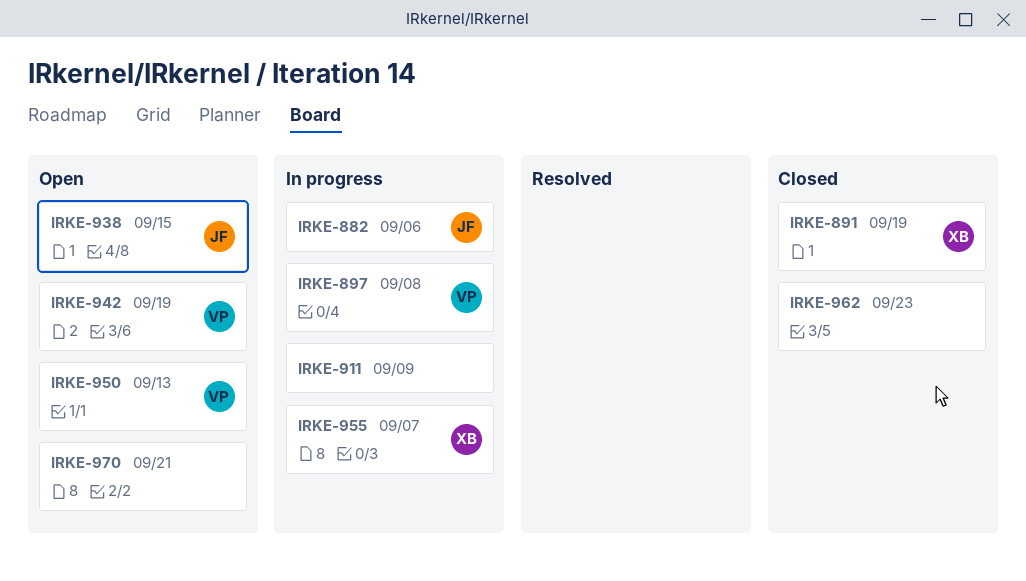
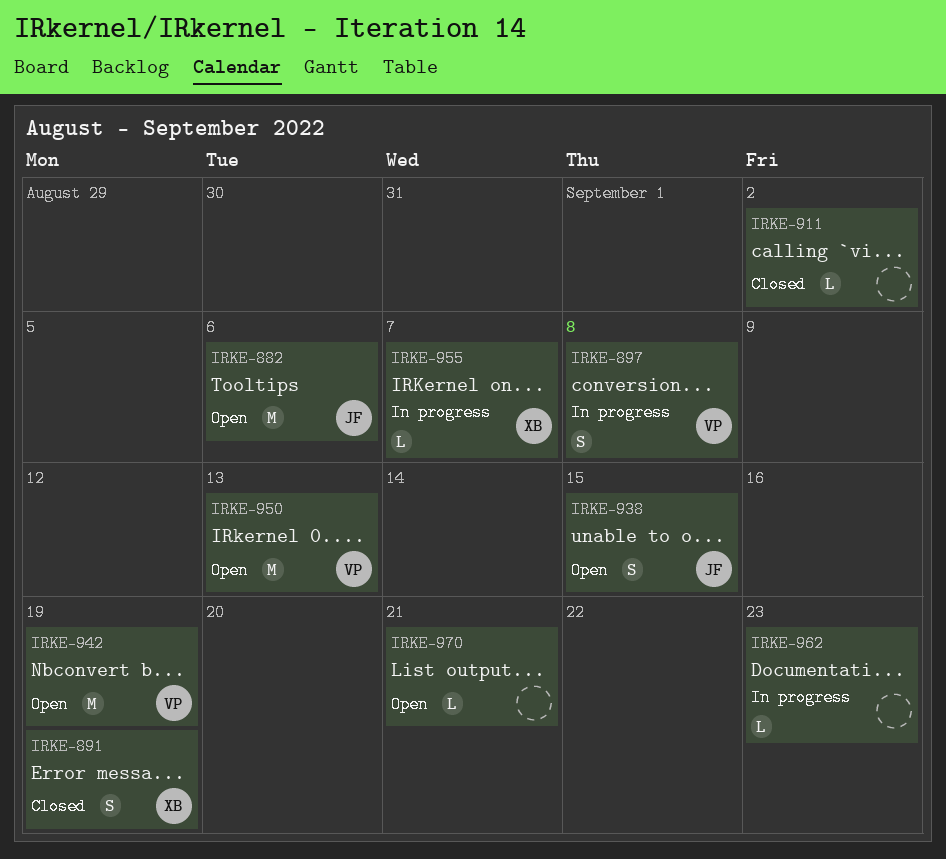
IRKE-882, status: In progress -> Open
IRKE-911, status: In progress -> Closed
IRKE-911, due: Sep 9 -> Sep 2
IRKE-962, status: Closed -> In progress

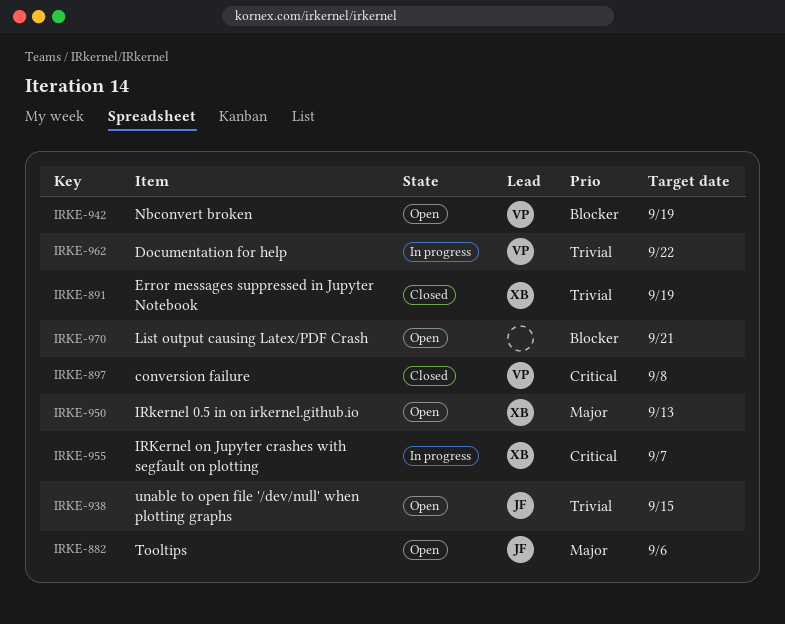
IRKE-897, status: In progress -> Closed
IRKE-911: present -> none
IRKE-950, owner: VP -> XB
IRKE-962, owner: none -> VP
IRKE-962, due: Sep 23 -> Sep 22

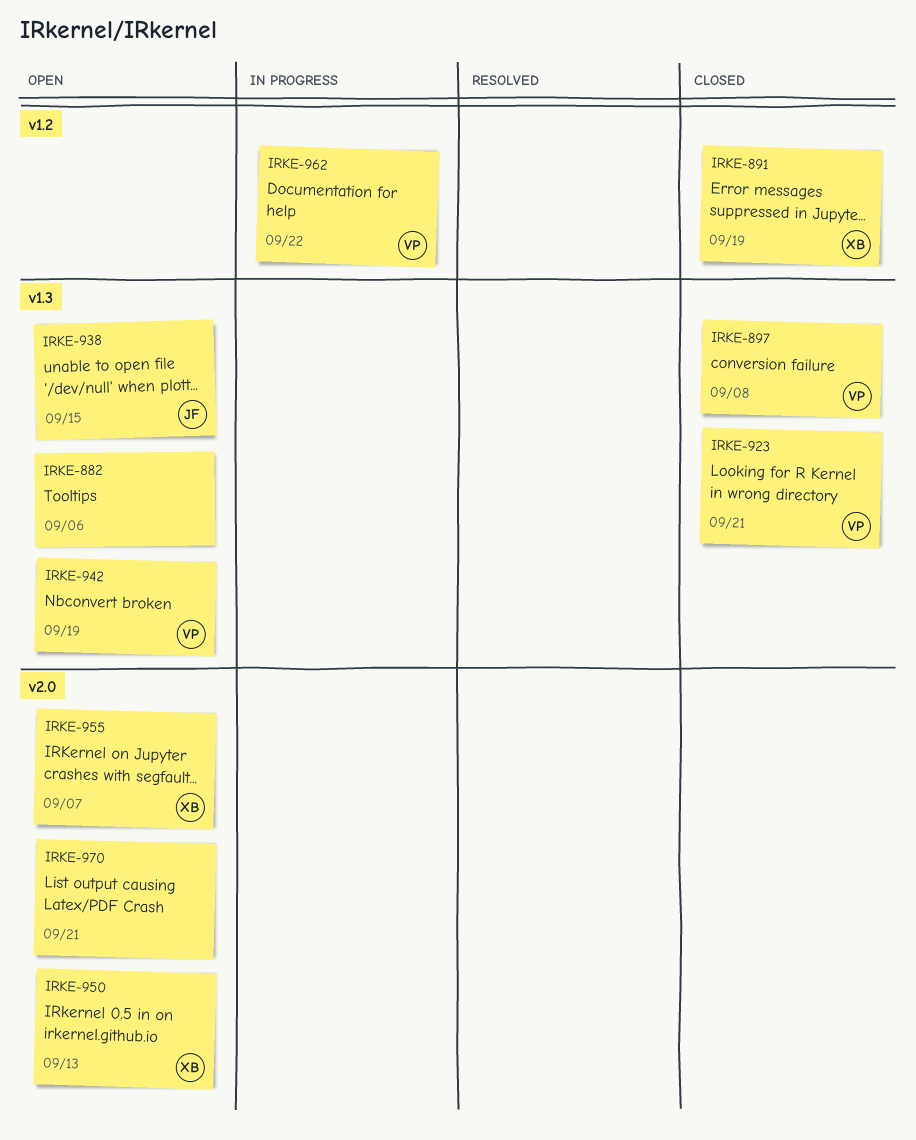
IRKE-882, owner: JF -> none
IRKE-923: none -> present
IRKE-955, status: In progress -> Open

